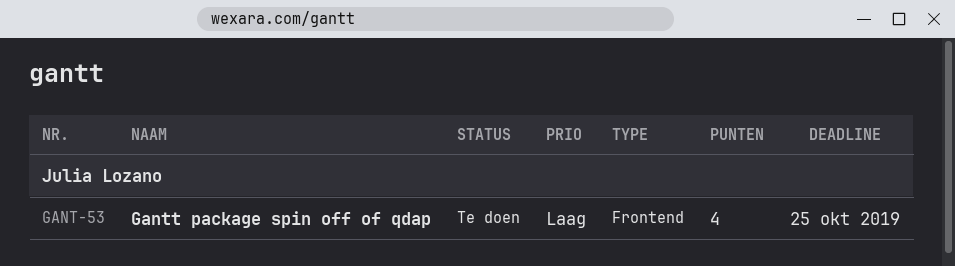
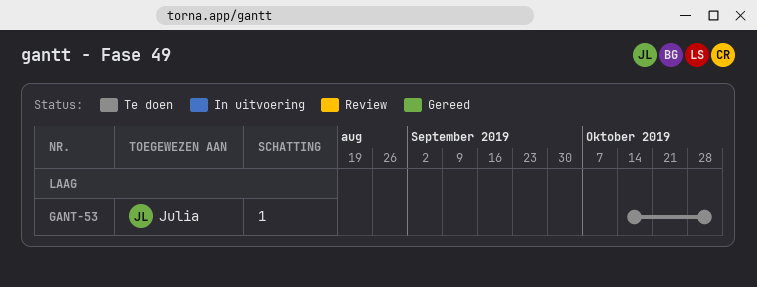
GANT-53, estimate: 4 -> 1
GANT-53, due: Oct 25 -> Nov 1

